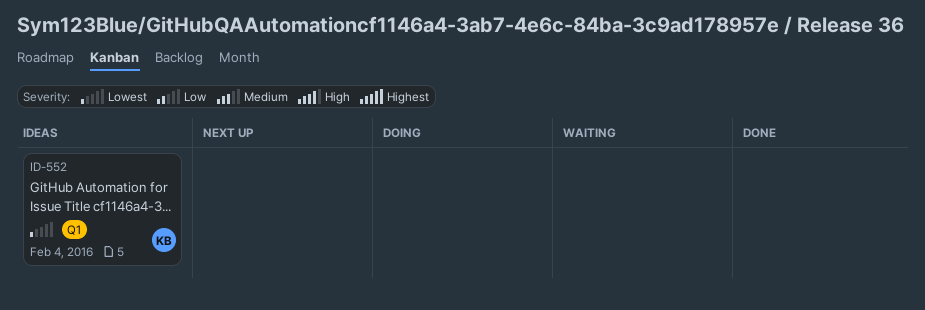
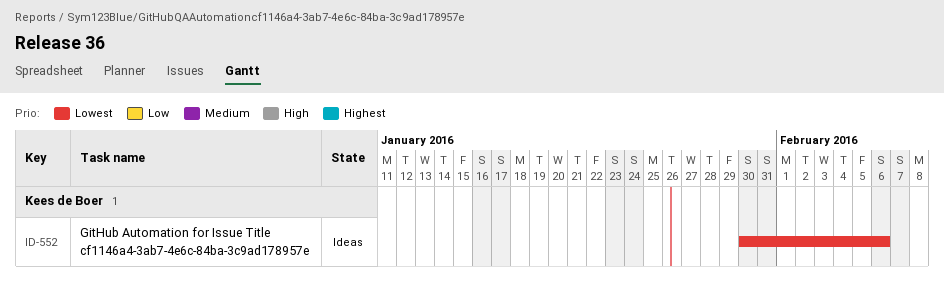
ID-552, due: Feb 4 -> Feb 6

